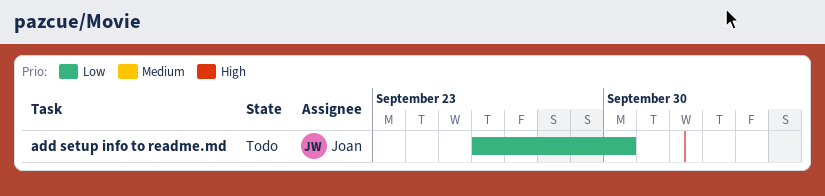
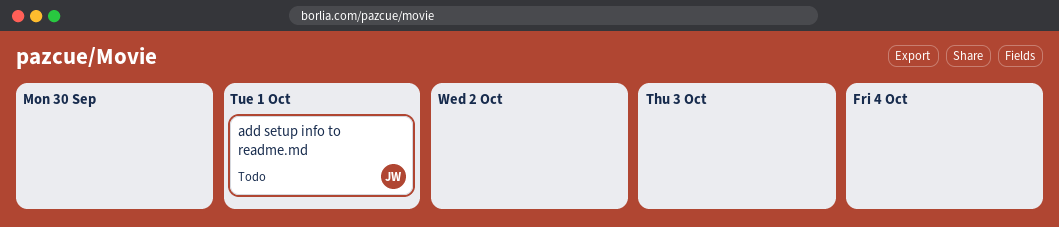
add setup info to readme.md, due: Sep 30 -> Oct 1

